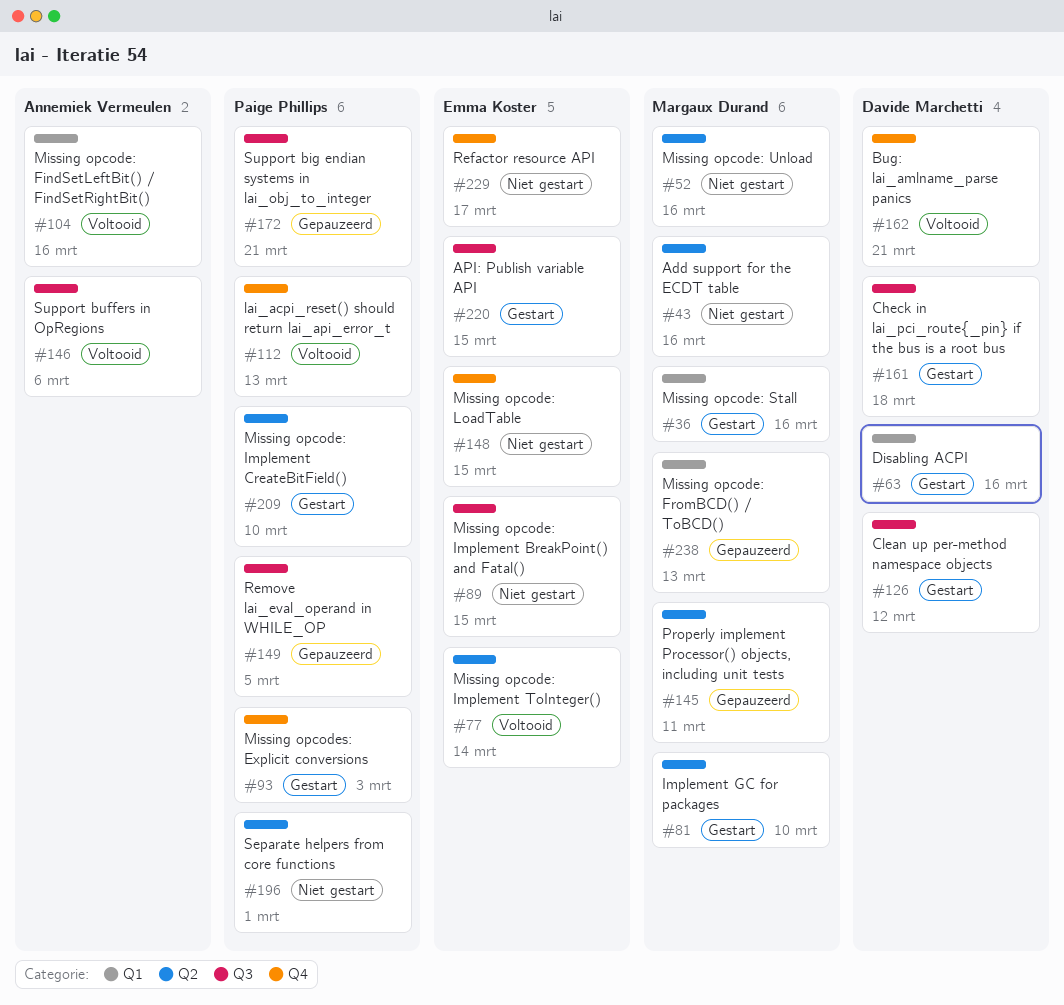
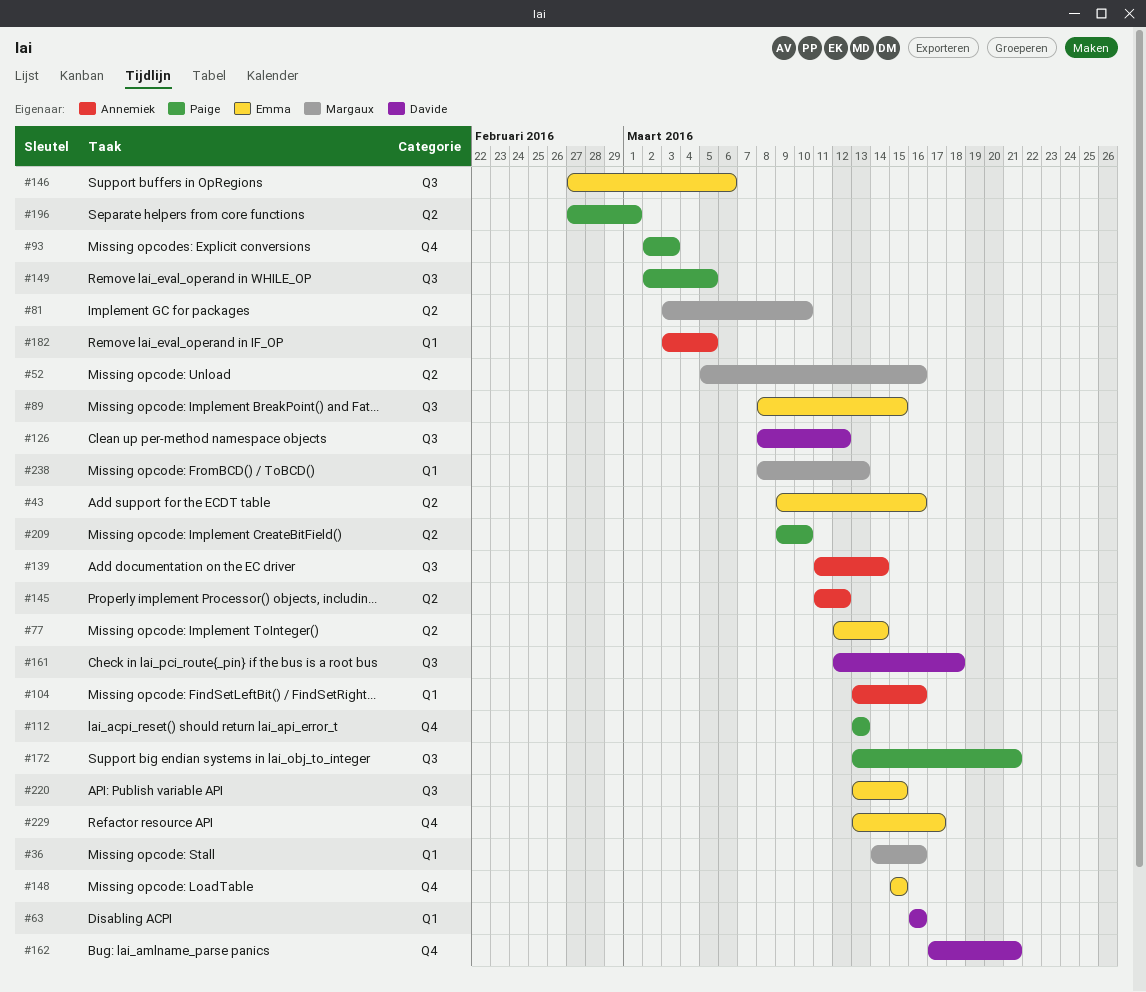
#43, owner: Margaux Durand -> Emma Koster
#139: none -> present
#145, owner: Margaux Durand -> Annemiek Vermeulen
#145, due: Mar 11 -> Mar 12
#146, owner: Annemiek Vermeulen -> Emma Koster
#182: none -> present

